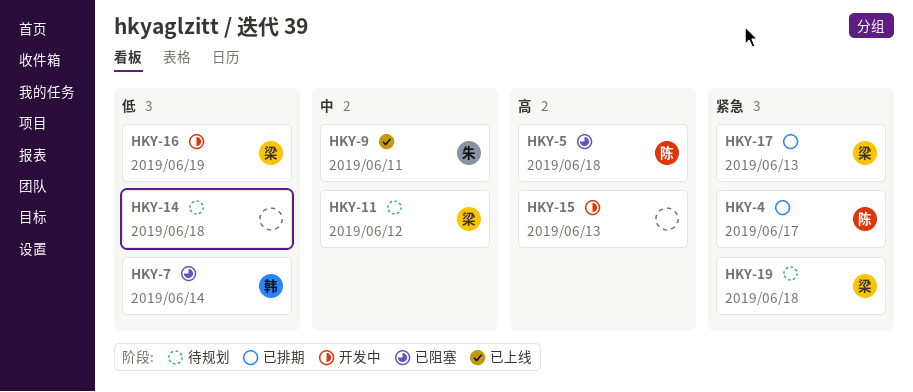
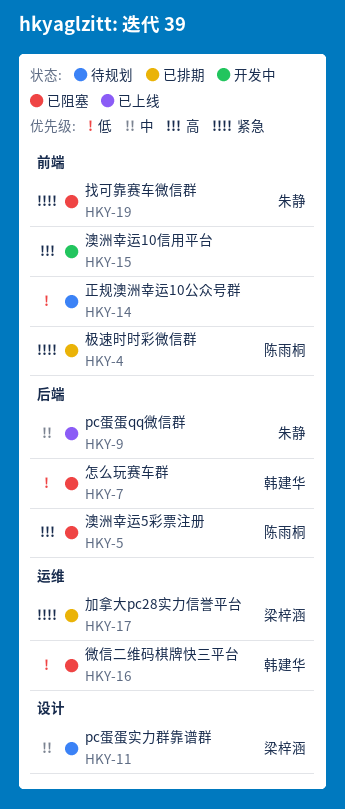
HKY-16, status: 开发中 -> 已阻塞
HKY-16, owner: 梁梓涵 -> 韩建华
HKY-19, status: 待规划 -> 已阻塞
HKY-19, owner: 梁梓涵 -> 朱静

